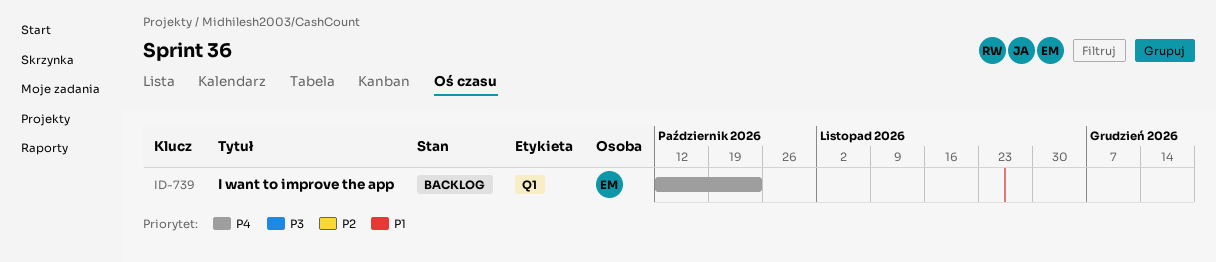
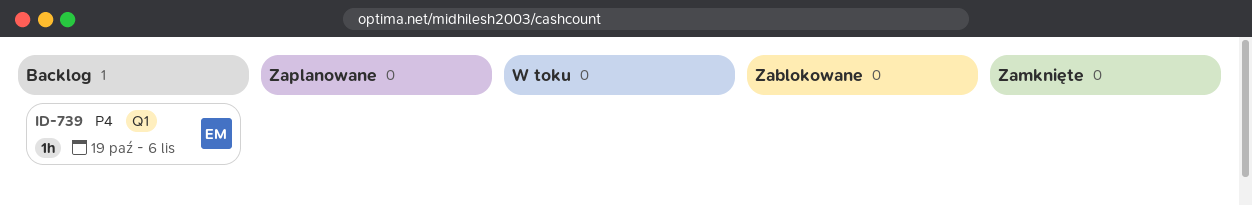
ID-739, start: Oct 12 -> Oct 19
ID-739, due: Oct 23 -> Nov 6

